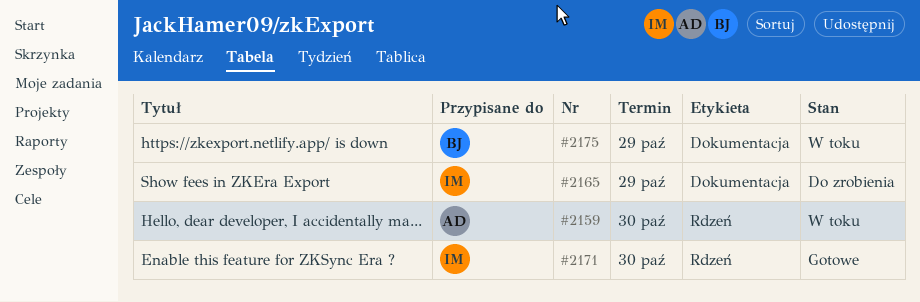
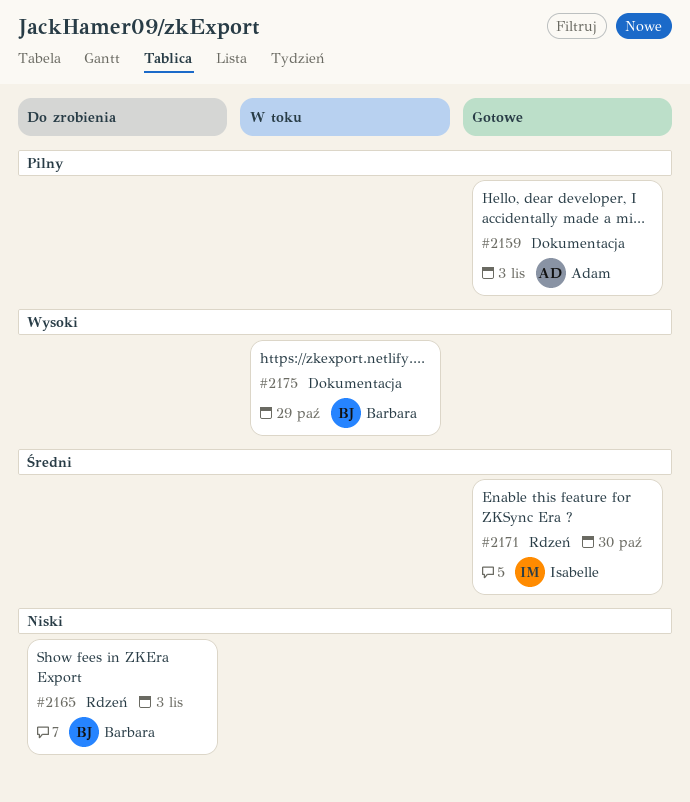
#2159, status: W toku -> Gotowe
#2159, label: Rdzeń -> Dokumentacja
#2159, due: Oct 30 -> Nov 3
#2165, owner: Isabelle -> Barbara
#2165, label: Dokumentacja -> Rdzeń
#2165, due: Oct 29 -> Nov 3

